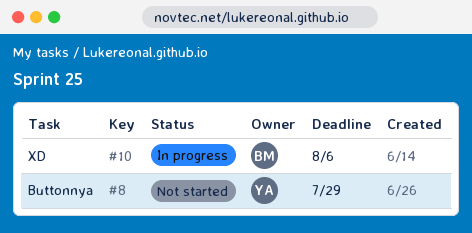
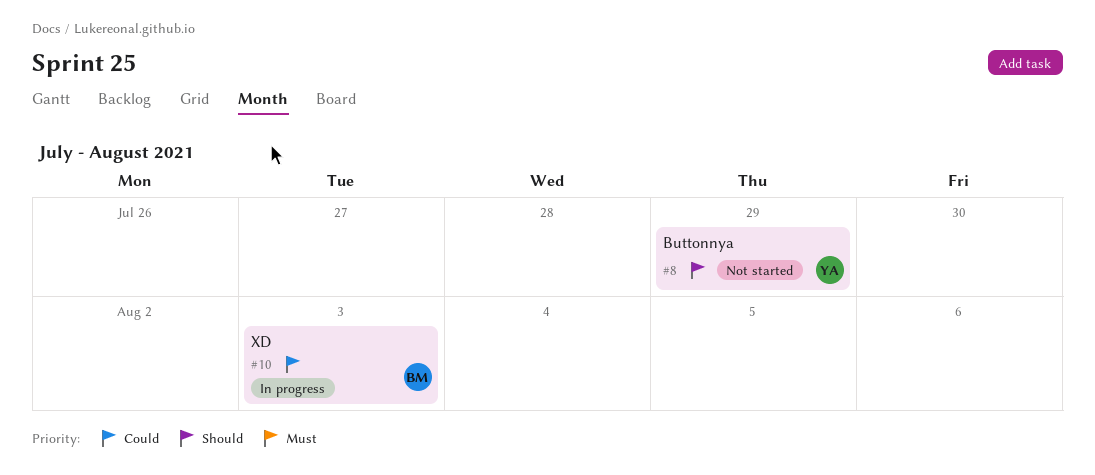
#10, due: Aug 6 -> Aug 3

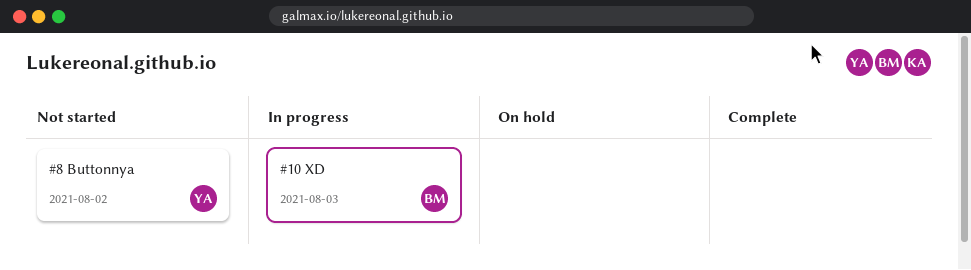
#8, due: Jul 29 -> Aug 2

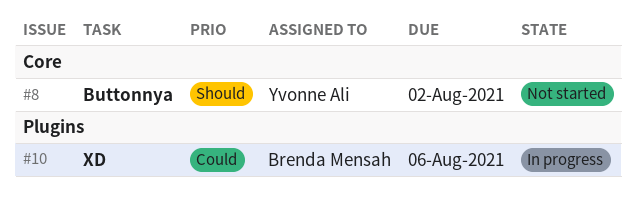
#10, due: Aug 3 -> Aug 6

